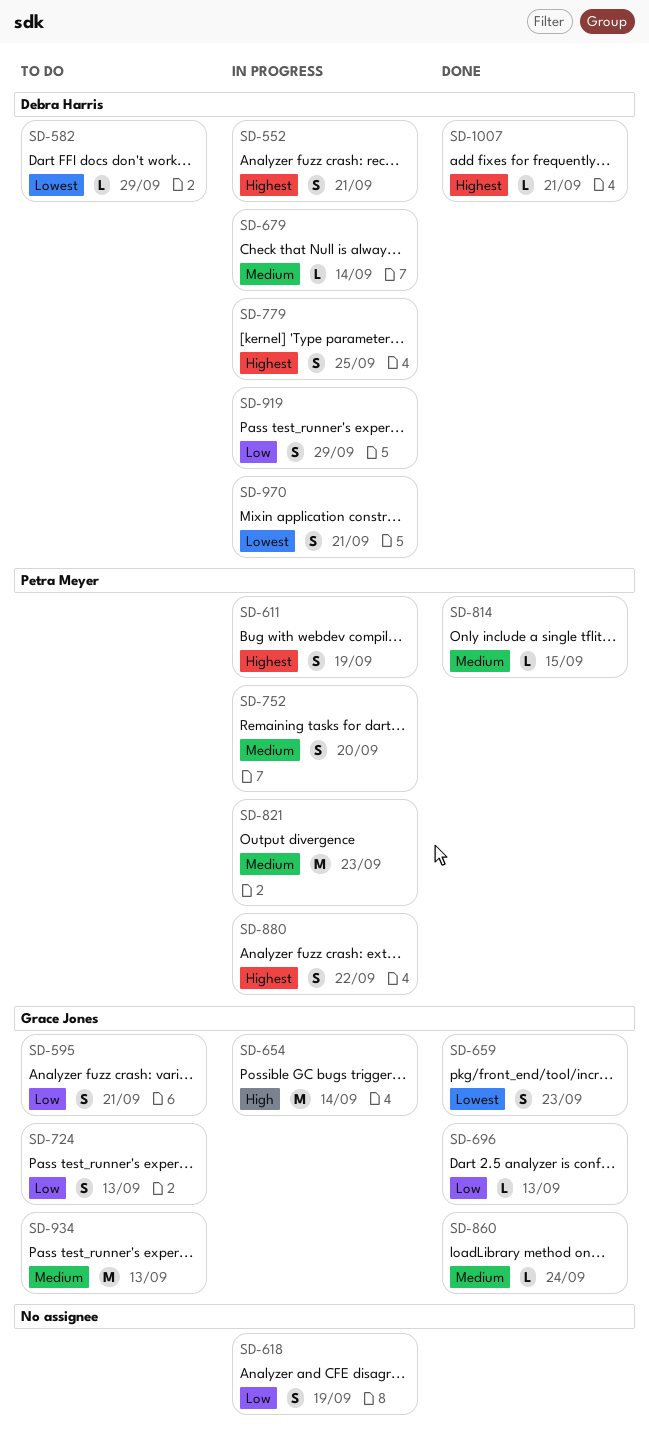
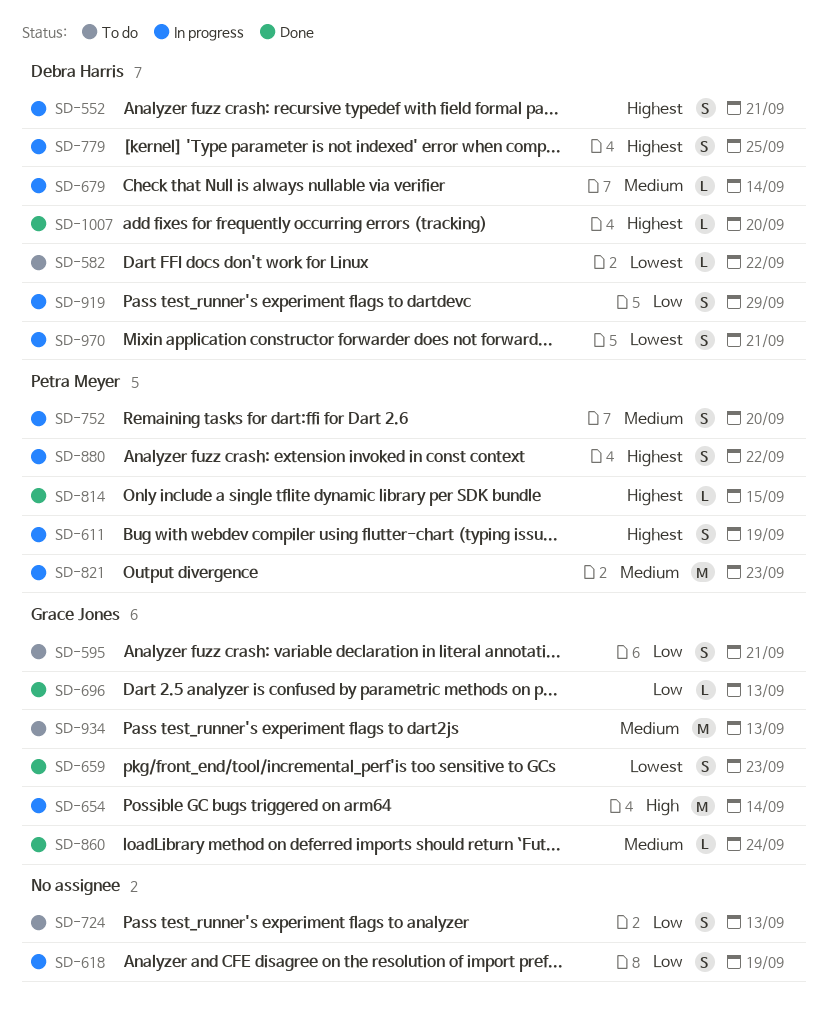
SD-582, due: Sep 29 -> Sep 22
SD-724, owner: Grace Jones -> none
SD-814, priority: Medium -> Highest
SD-1007, due: Sep 21 -> Sep 20

